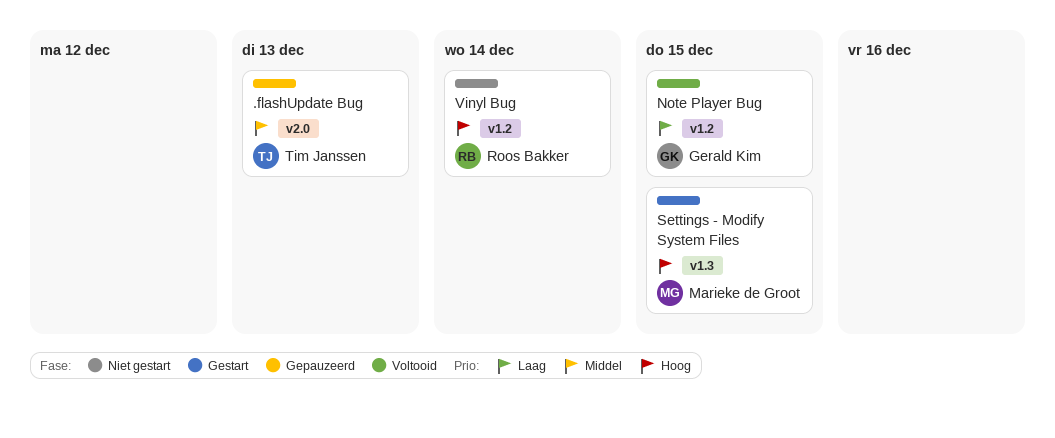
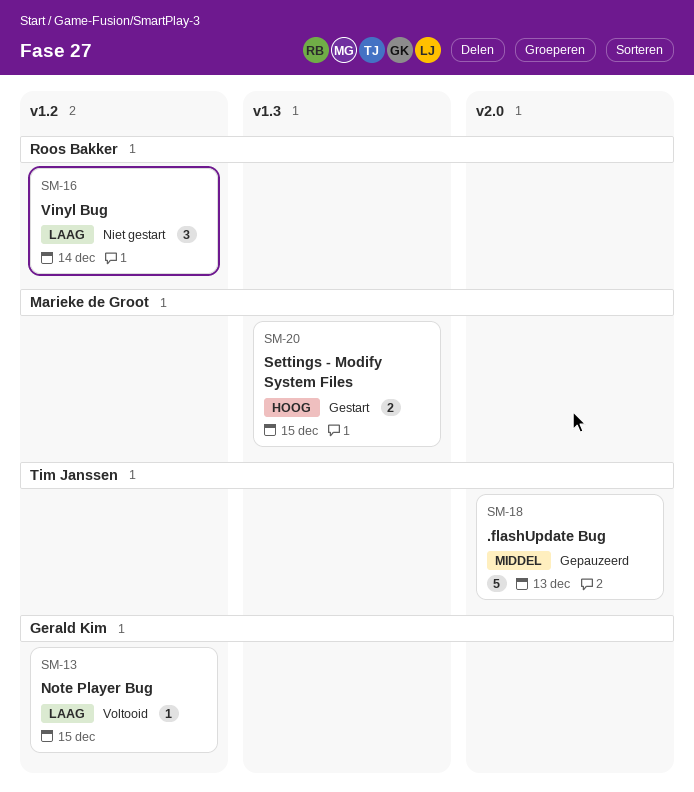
Vinyl Bug, priority: Hoog -> Laag

